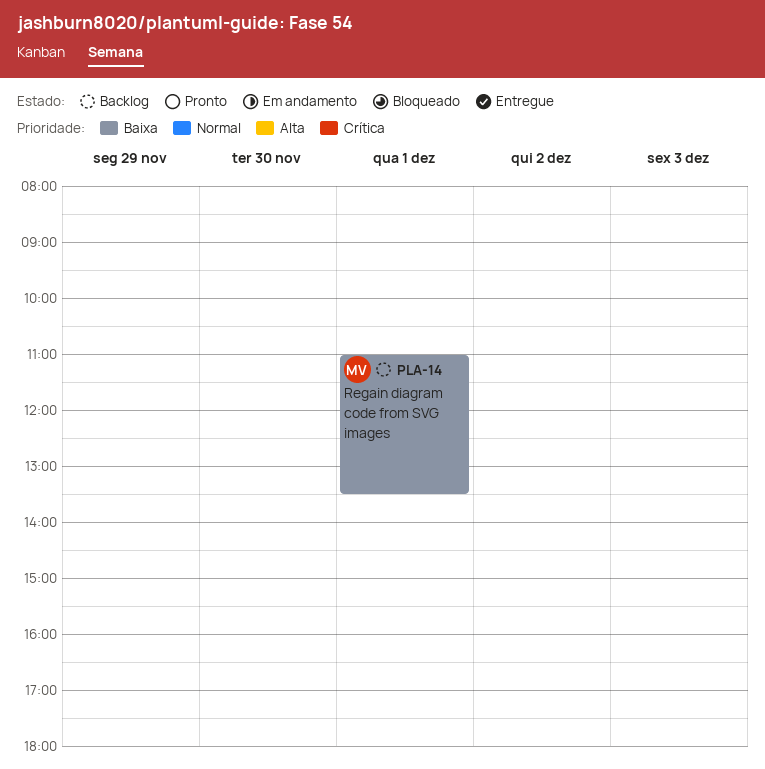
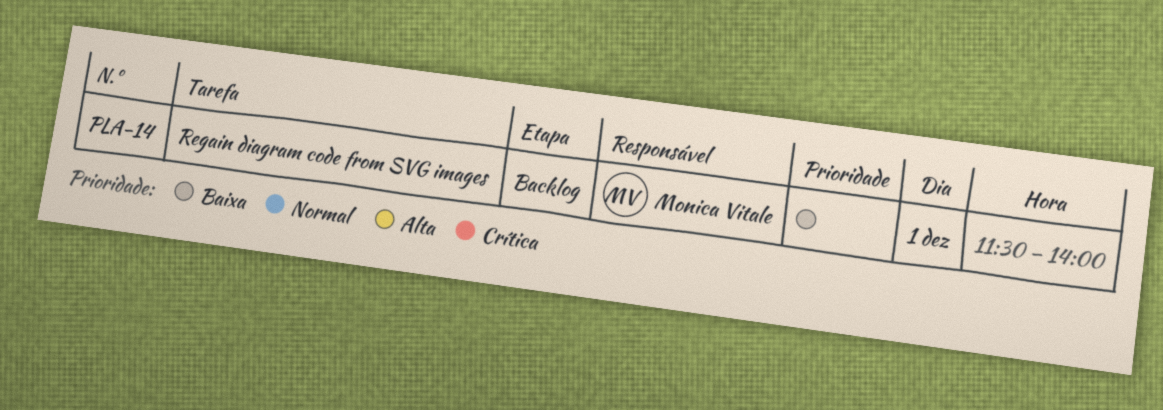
PLA-14, begins: 11:00 -> 11:30
PLA-14, ends: 13:30 -> 14:00

